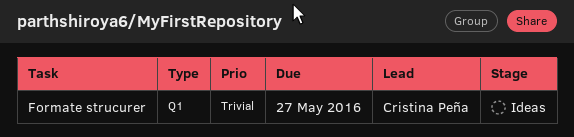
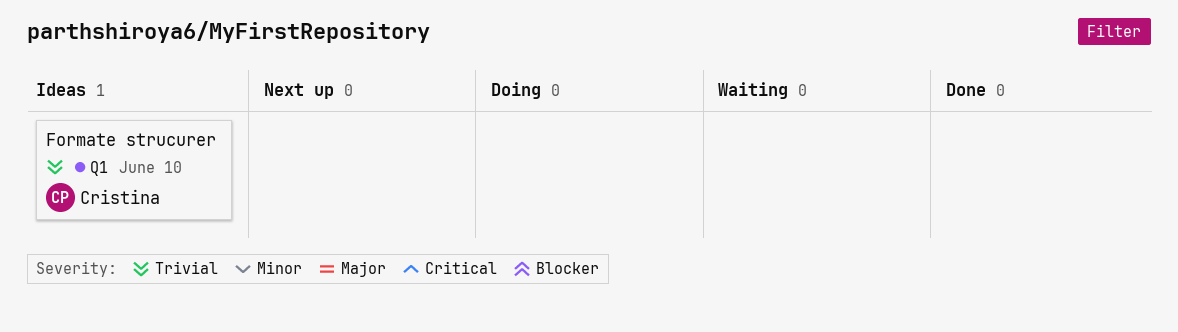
Formate strucurer, due: May 27 -> Jun 10

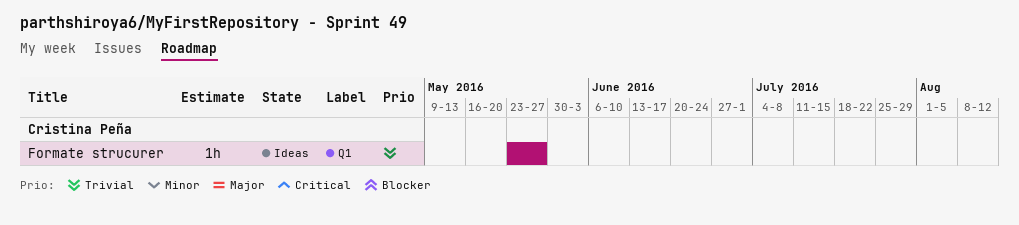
Formate strucurer, due: Jun 10 -> May 27

